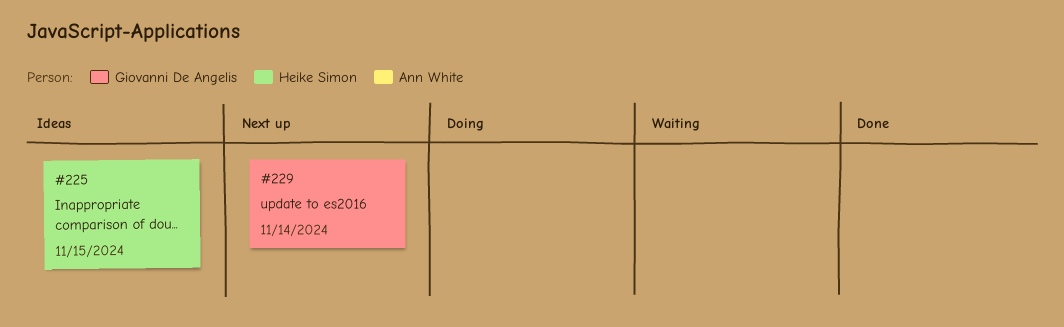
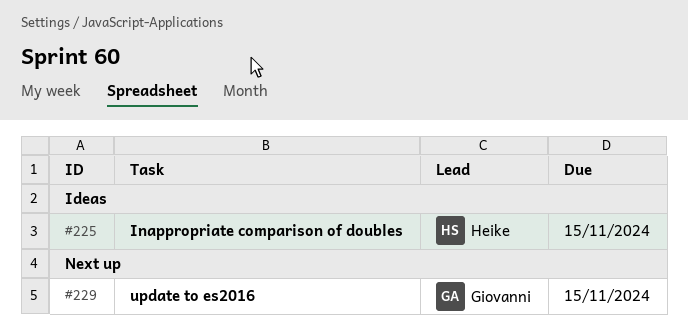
#229, due: Nov 14 -> Nov 15

